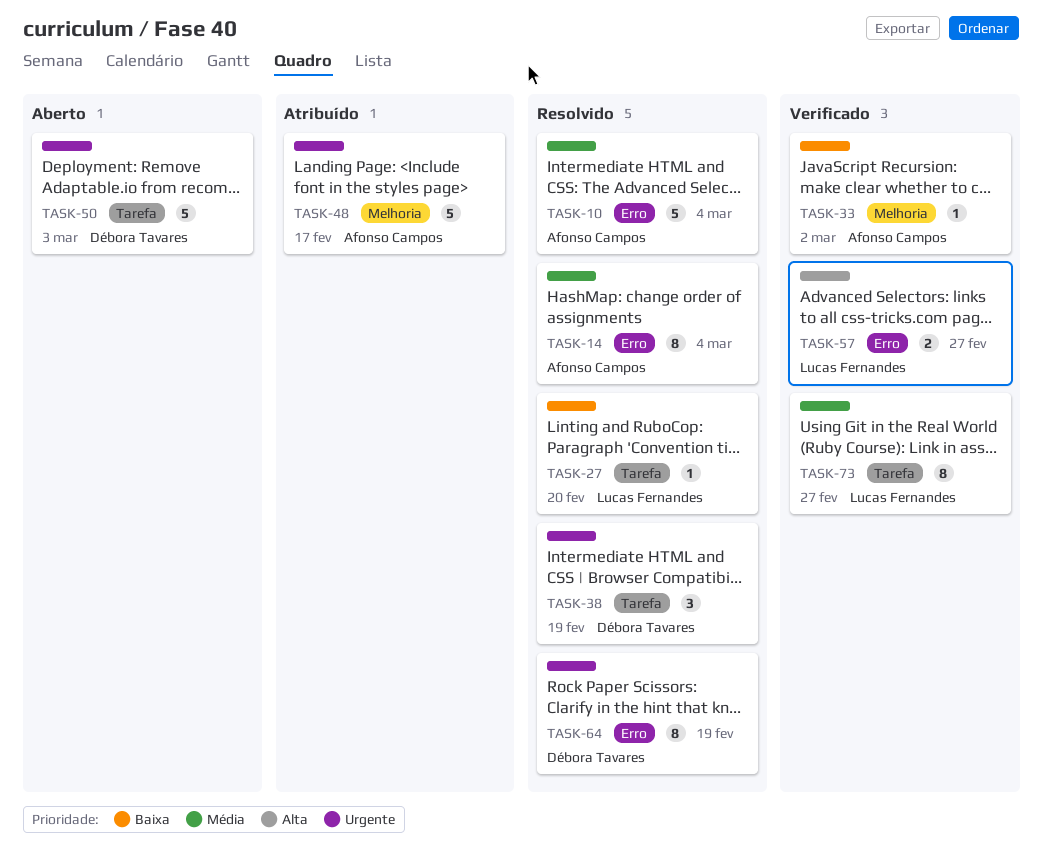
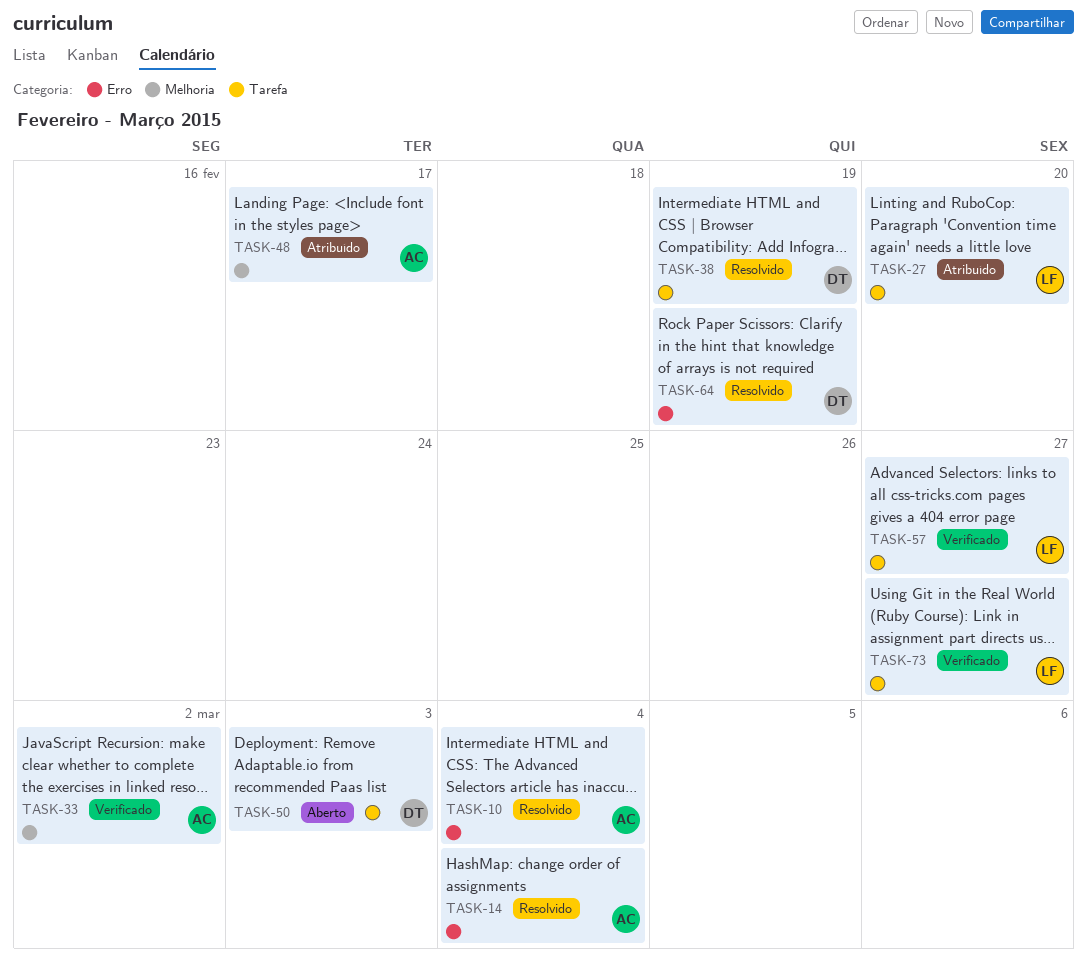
TASK-27, status: Resolvido -> Atribuído
TASK-57, label: Erro -> Tarefa

